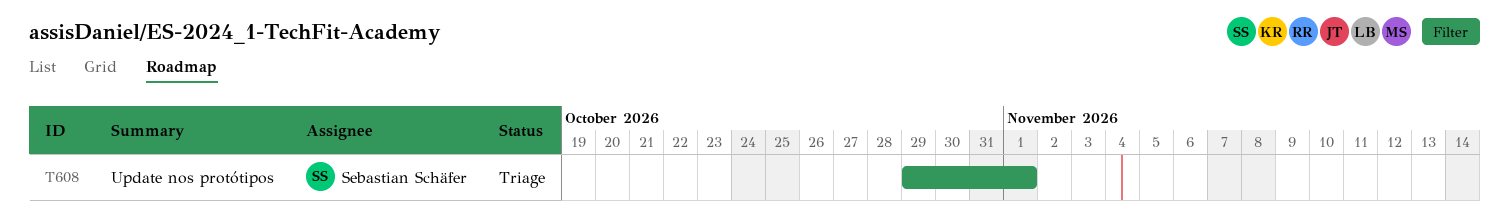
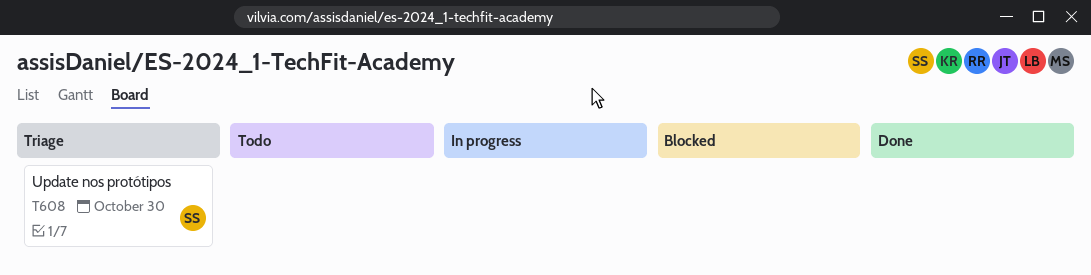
T608, due: Nov 1 -> Oct 30

